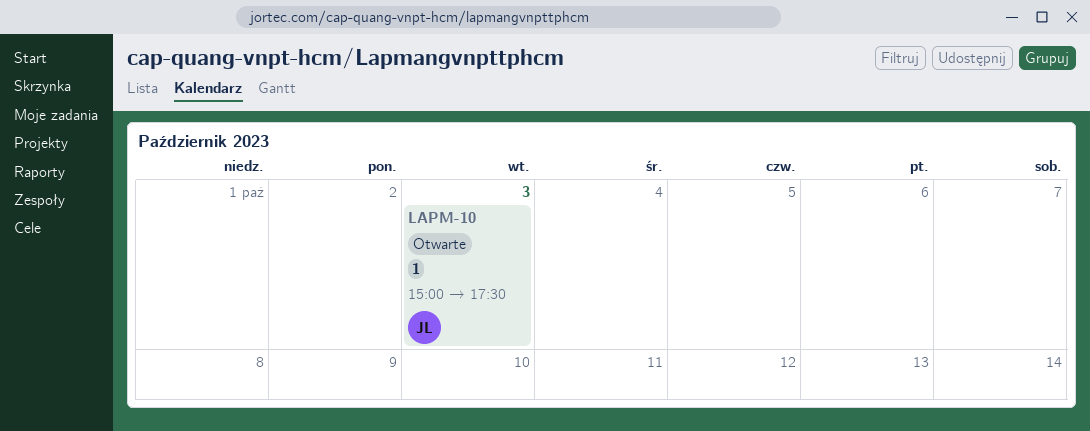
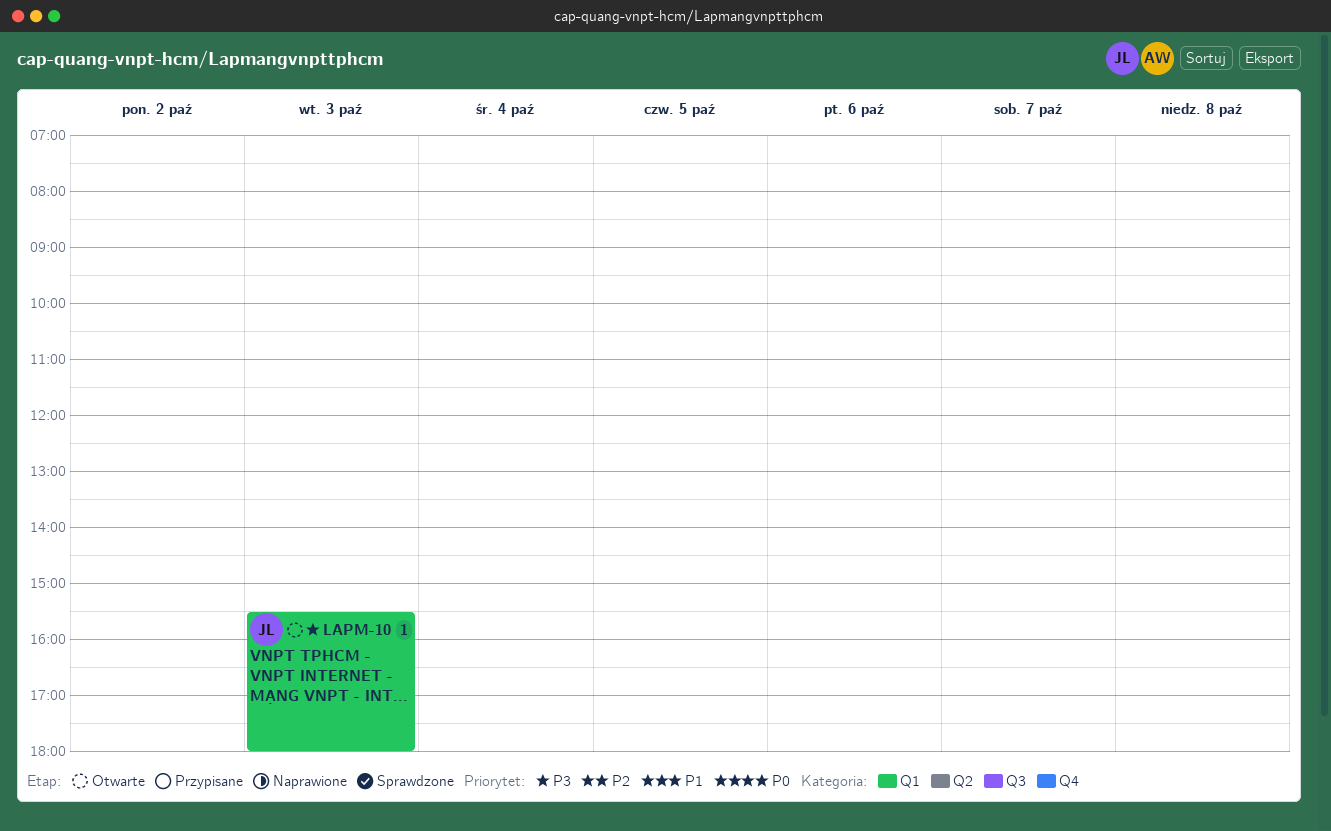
LAPM-10, begins: 15:00 -> 15:30
LAPM-10, ends: 17:30 -> 18:00

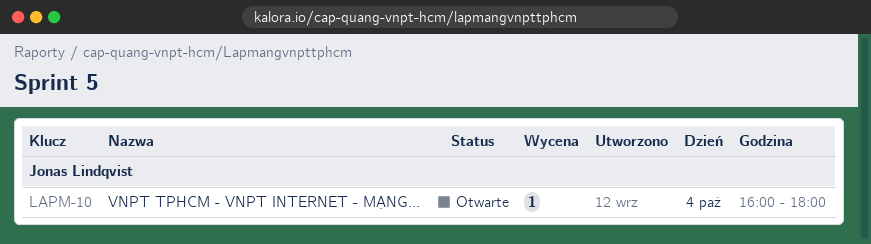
LAPM-10, day: Oct 3 -> Oct 4
LAPM-10, begins: 15:30 -> 16:00

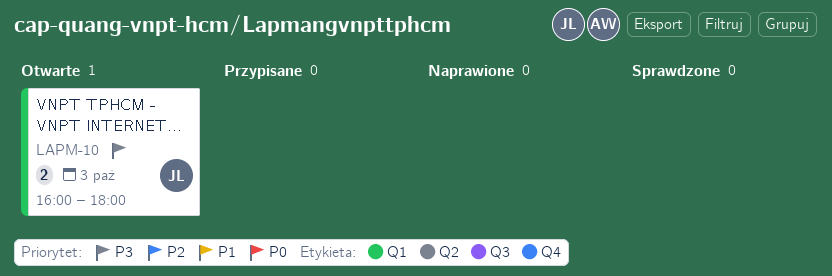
LAPM-10, estimate: 1 -> 2
LAPM-10, day: Oct 4 -> Oct 3

